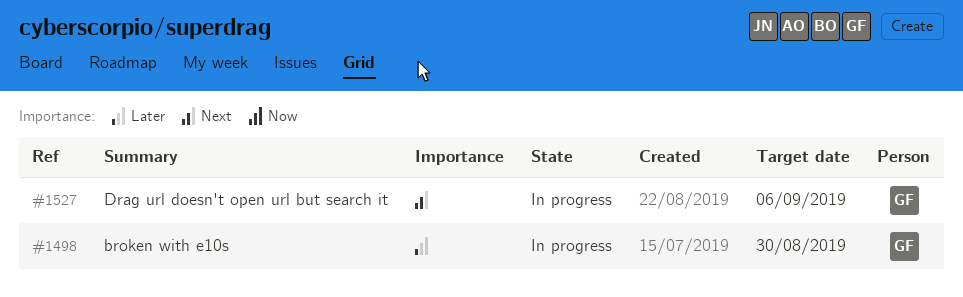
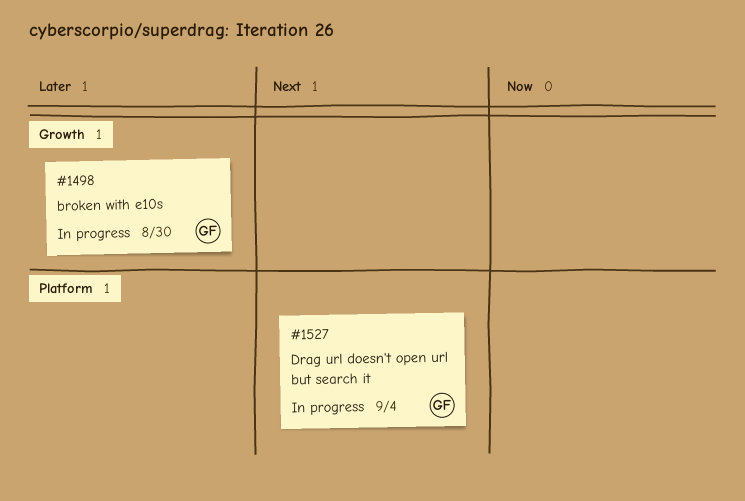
#1527, due: Sep 6 -> Sep 4

